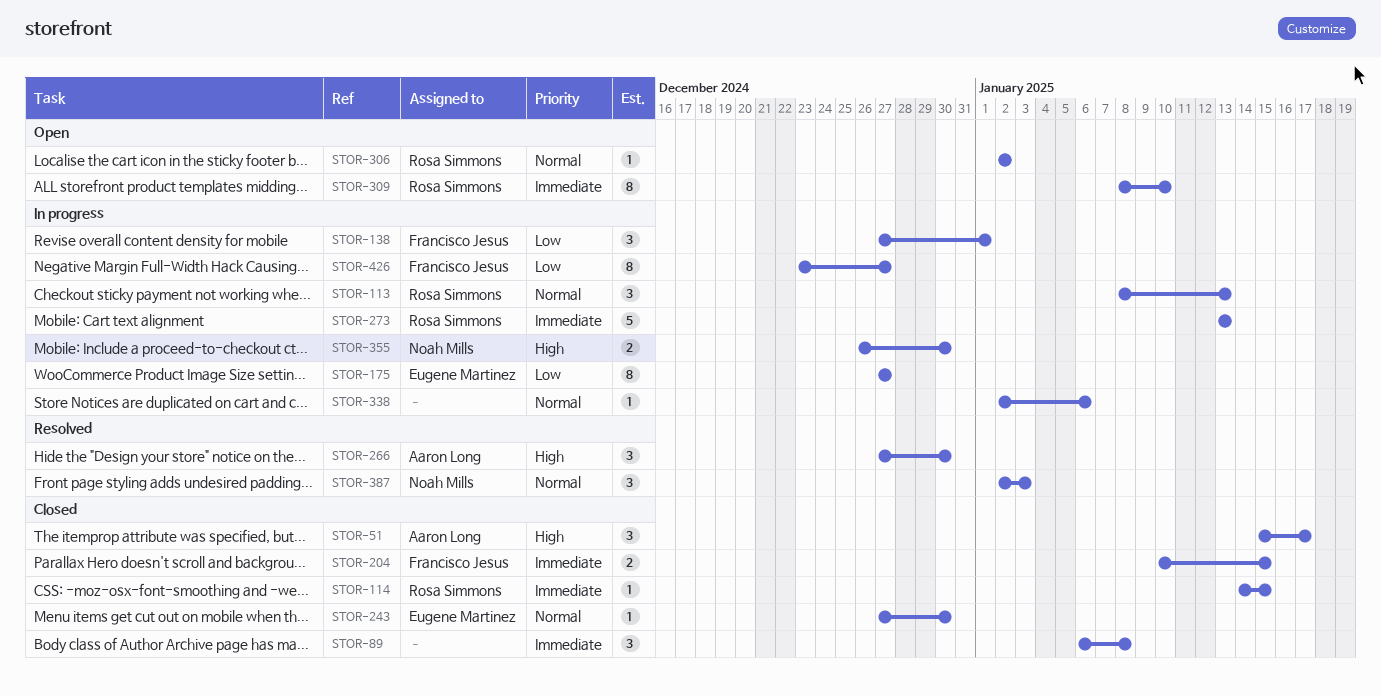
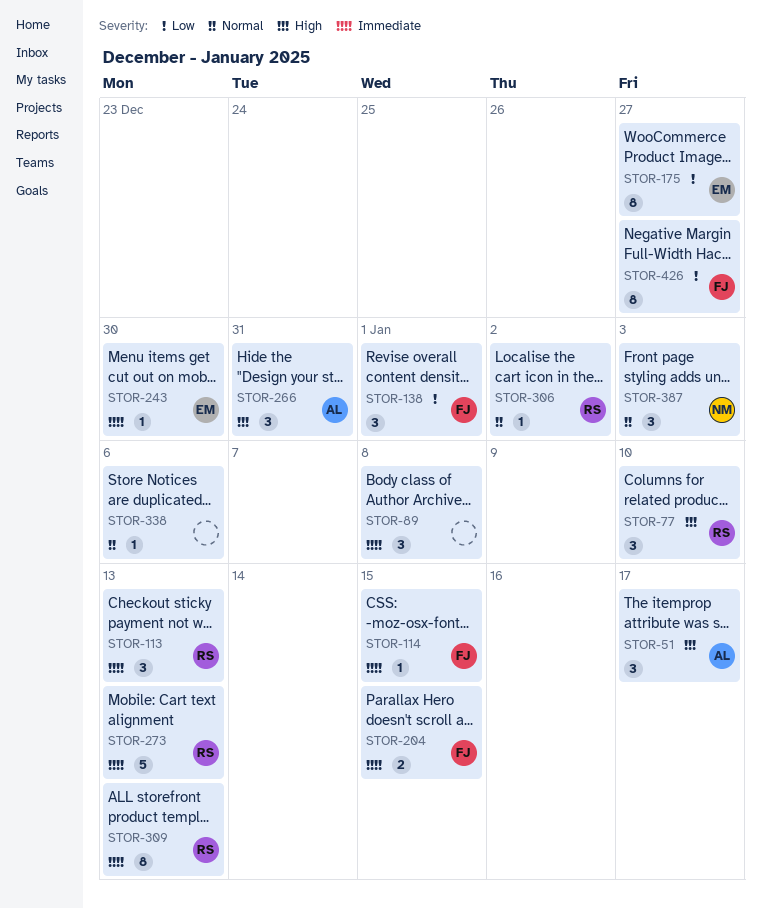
STOR-77: none -> present
STOR-113, priority: Normal -> Immediate
STOR-114, owner: Rosa Simmons -> Francisco Jesus
STOR-243, priority: Normal -> Immediate
STOR-266, due: Dec 30 -> Dec 31
STOR-309, due: Jan 10 -> Jan 13
STOR-355: present -> none

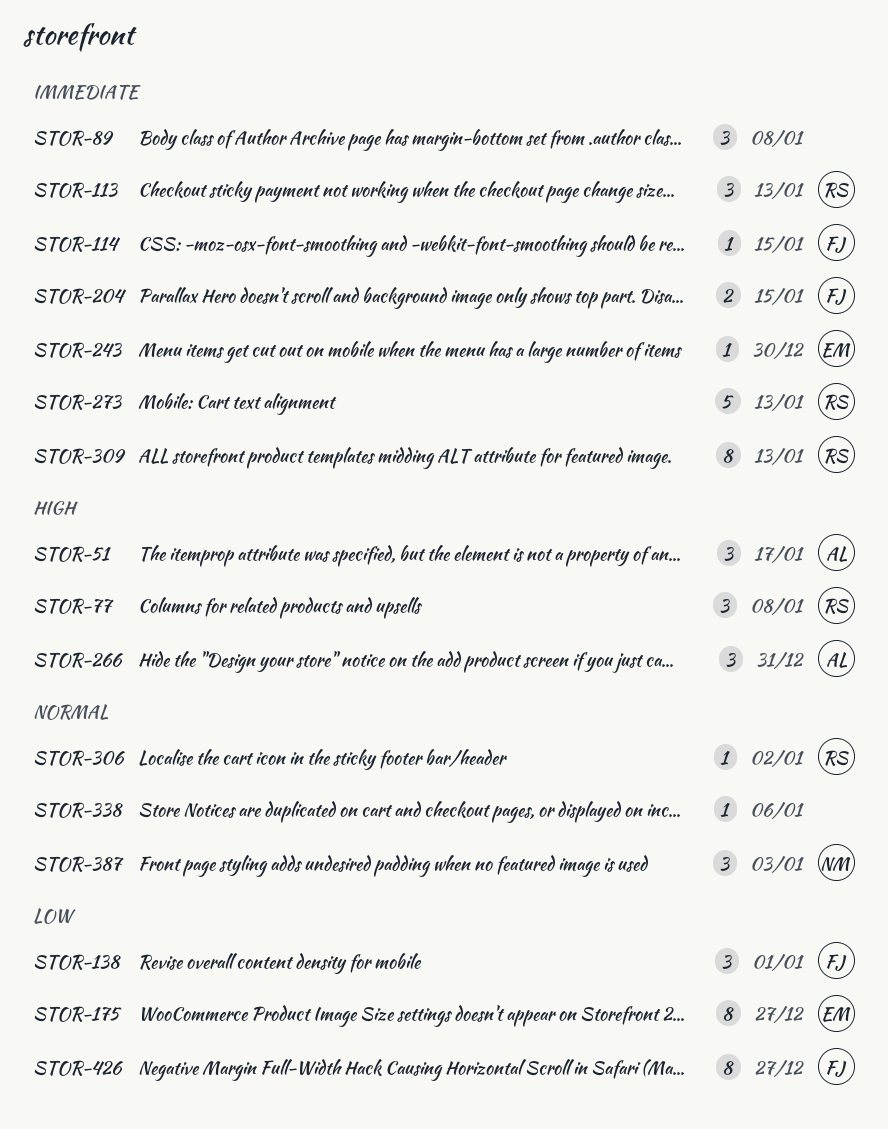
STOR-77, due: Jan 10 -> Jan 8

